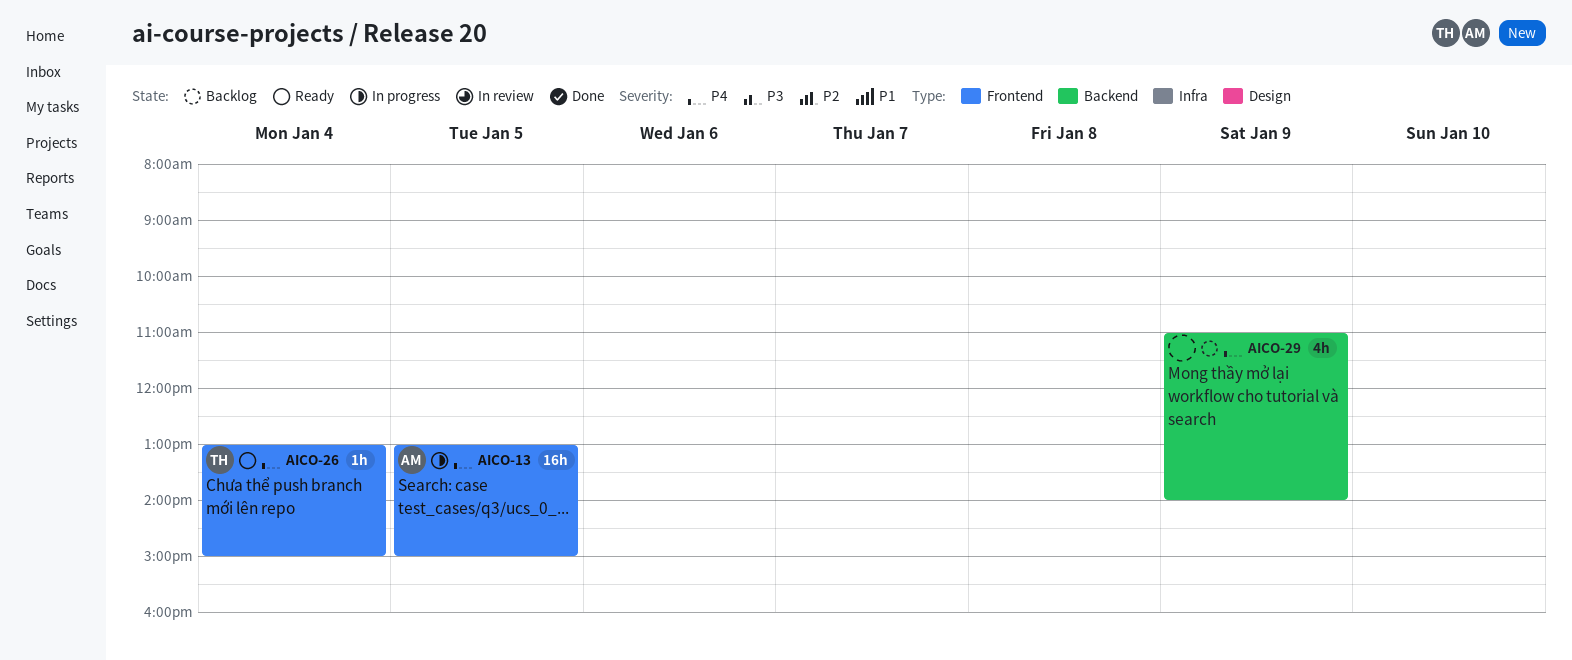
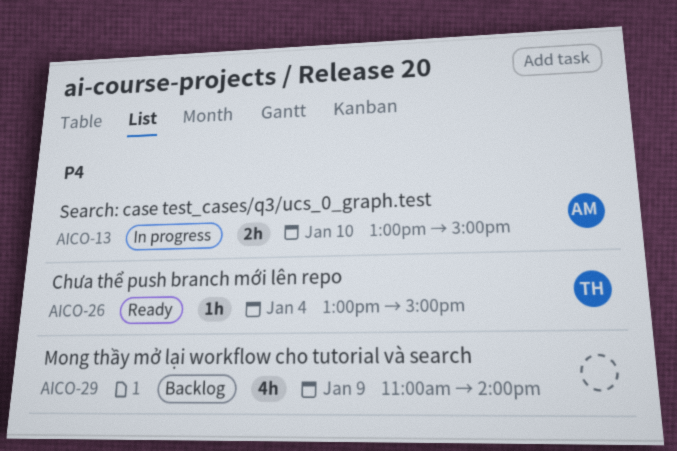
AICO-13, estimate: 16h -> 2h
AICO-13, day: Jan 5 -> Jan 10

